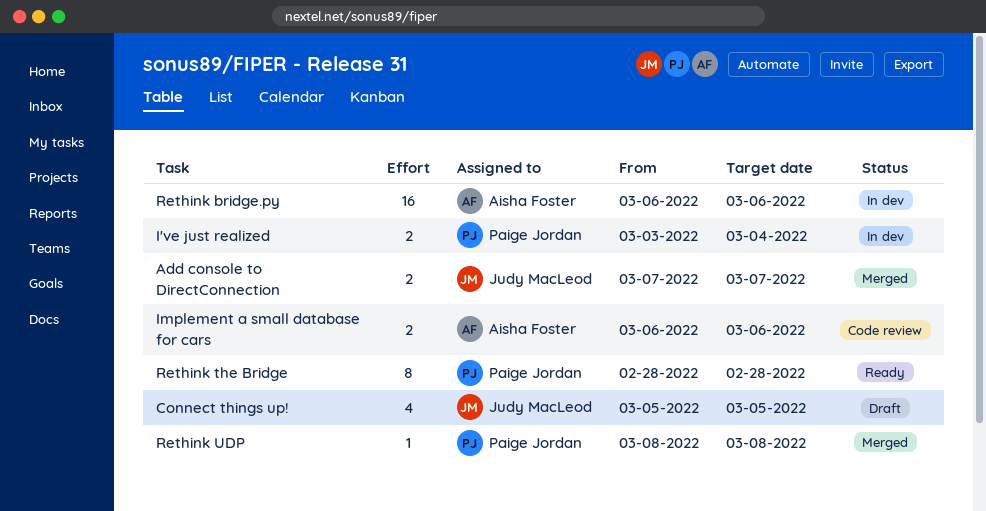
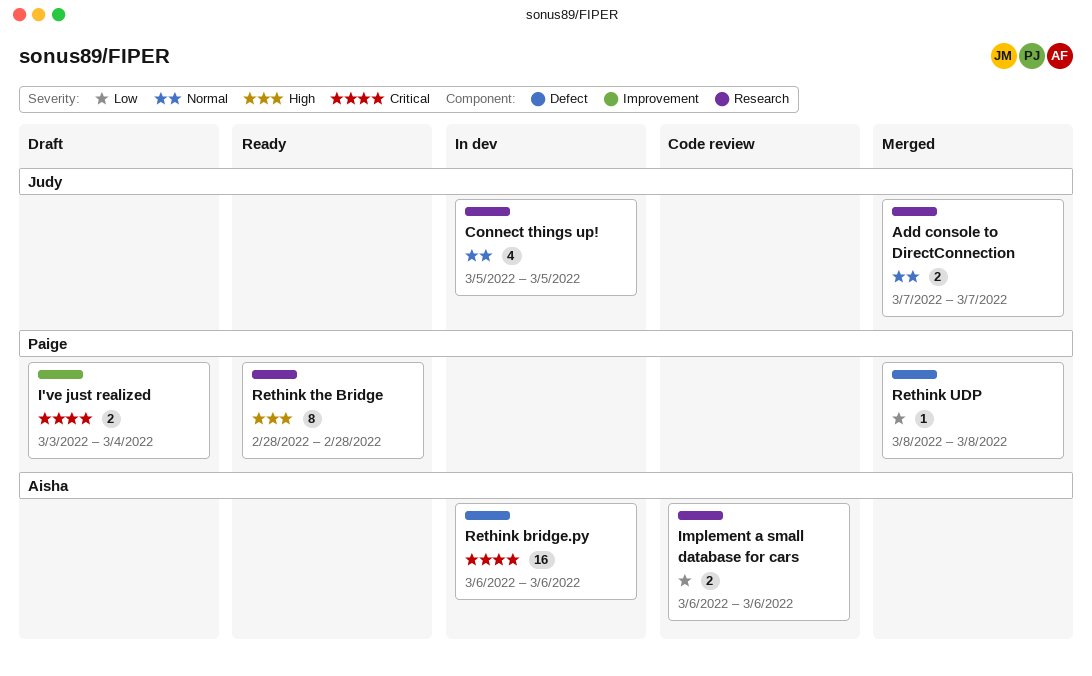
Connect things up!, status: Draft -> In dev
I've just realized, status: In dev -> Draft

